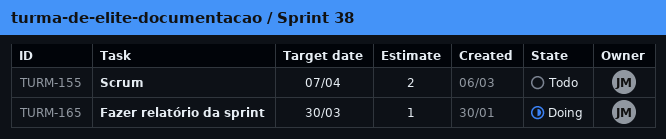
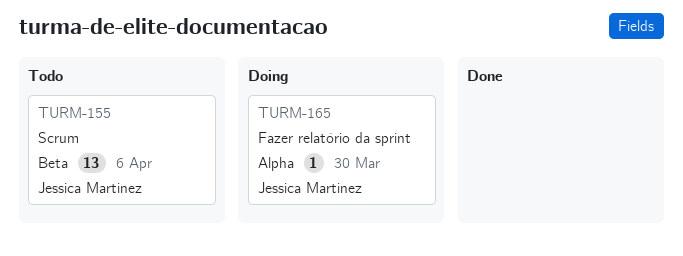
TURM-155, estimate: 2 -> 13
TURM-155, due: Apr 7 -> Apr 6

